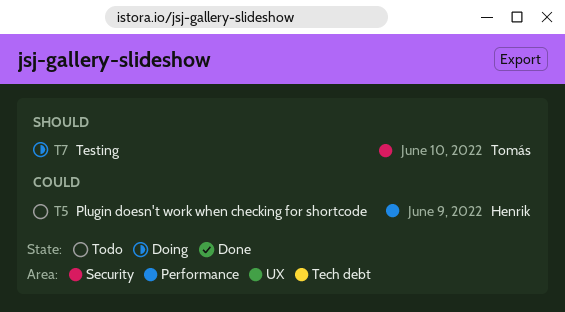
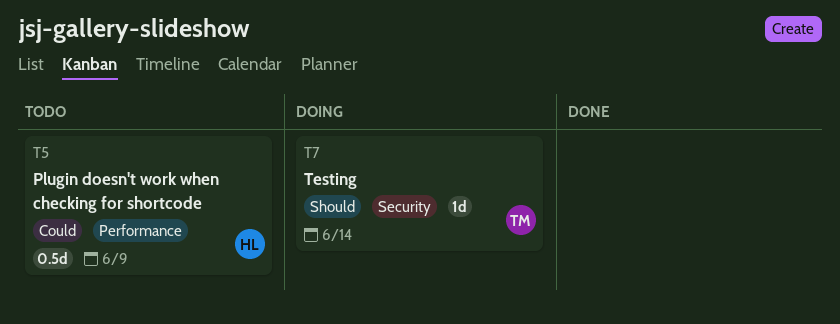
T7, due: Jun 10 -> Jun 14

